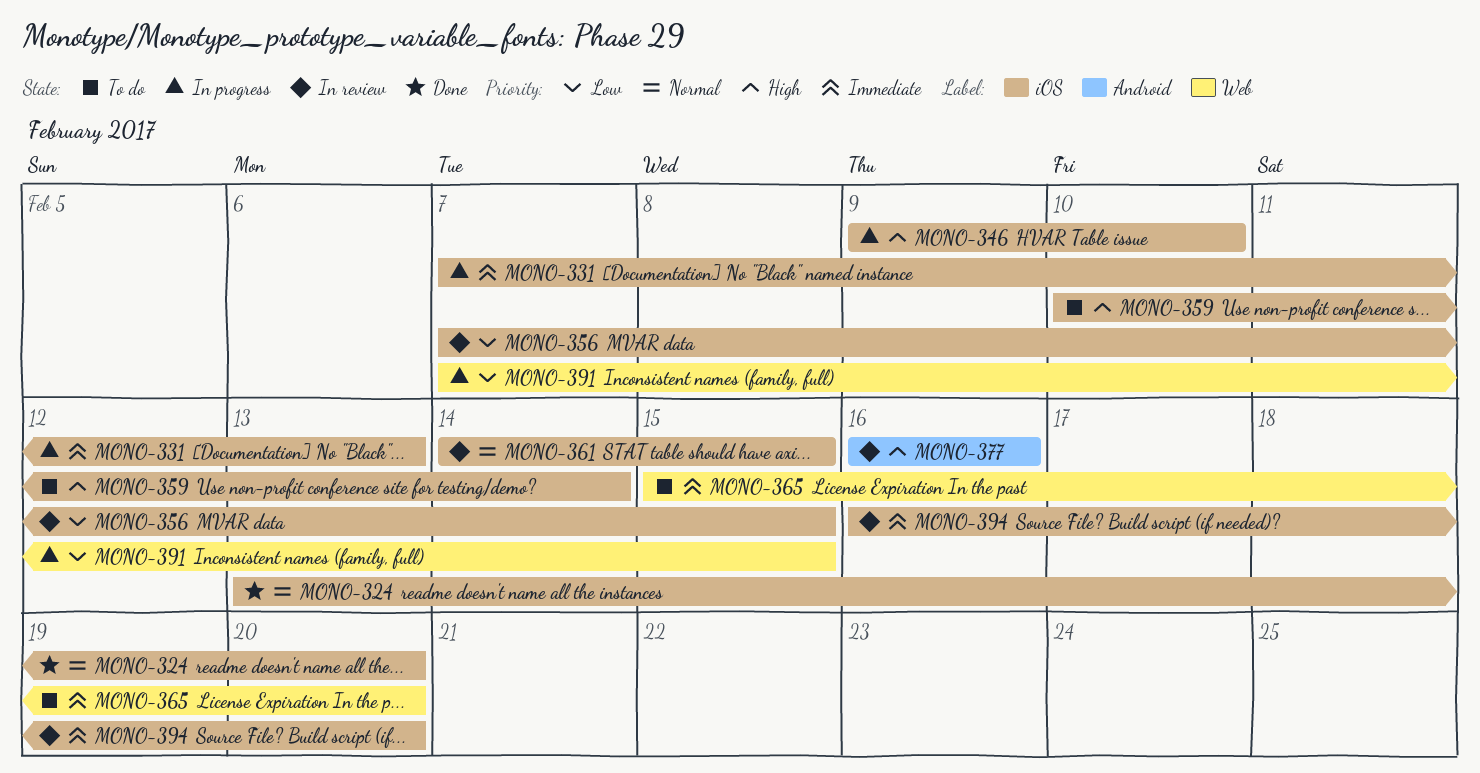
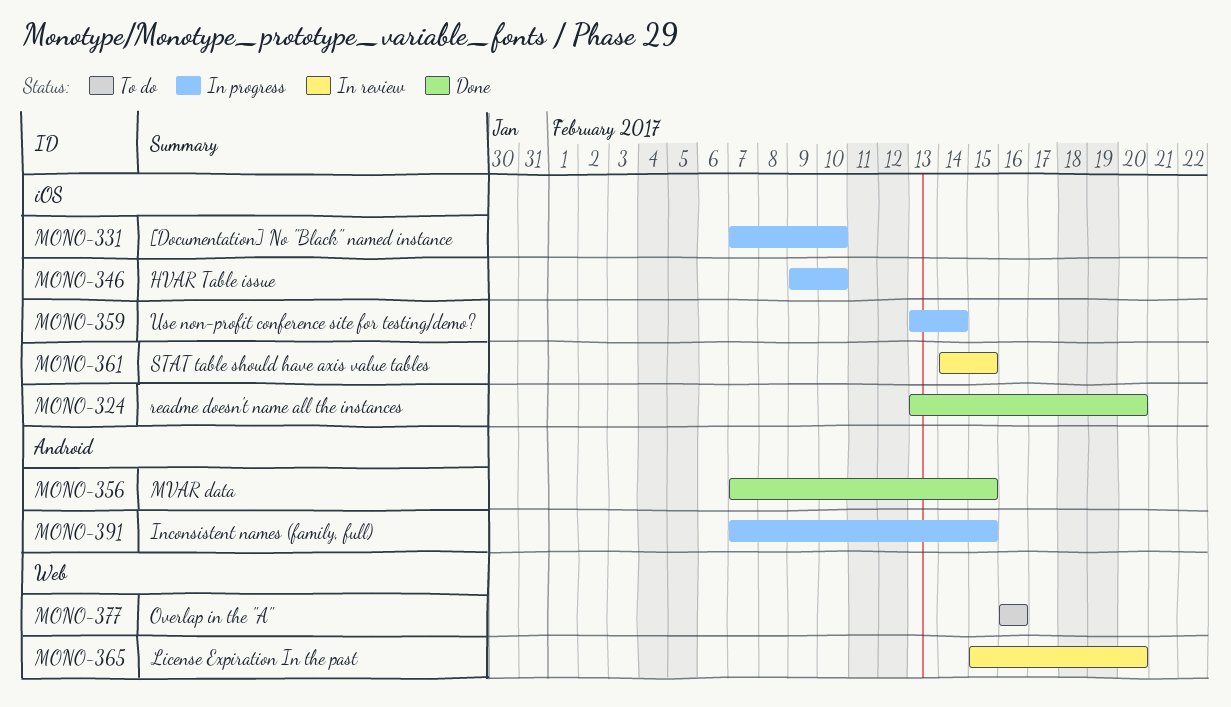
MONO-331, due: Feb 13 -> Feb 10
MONO-356, status: In review -> Done
MONO-356, label: iOS -> Android
MONO-359, status: To do -> In progress
MONO-359, start: Feb 10 -> Feb 13
MONO-365, status: To do -> In review
MONO-377, status: In review -> To do
MONO-377, label: Android -> Web
MONO-391, label: Web -> Android
MONO-394: present -> none

